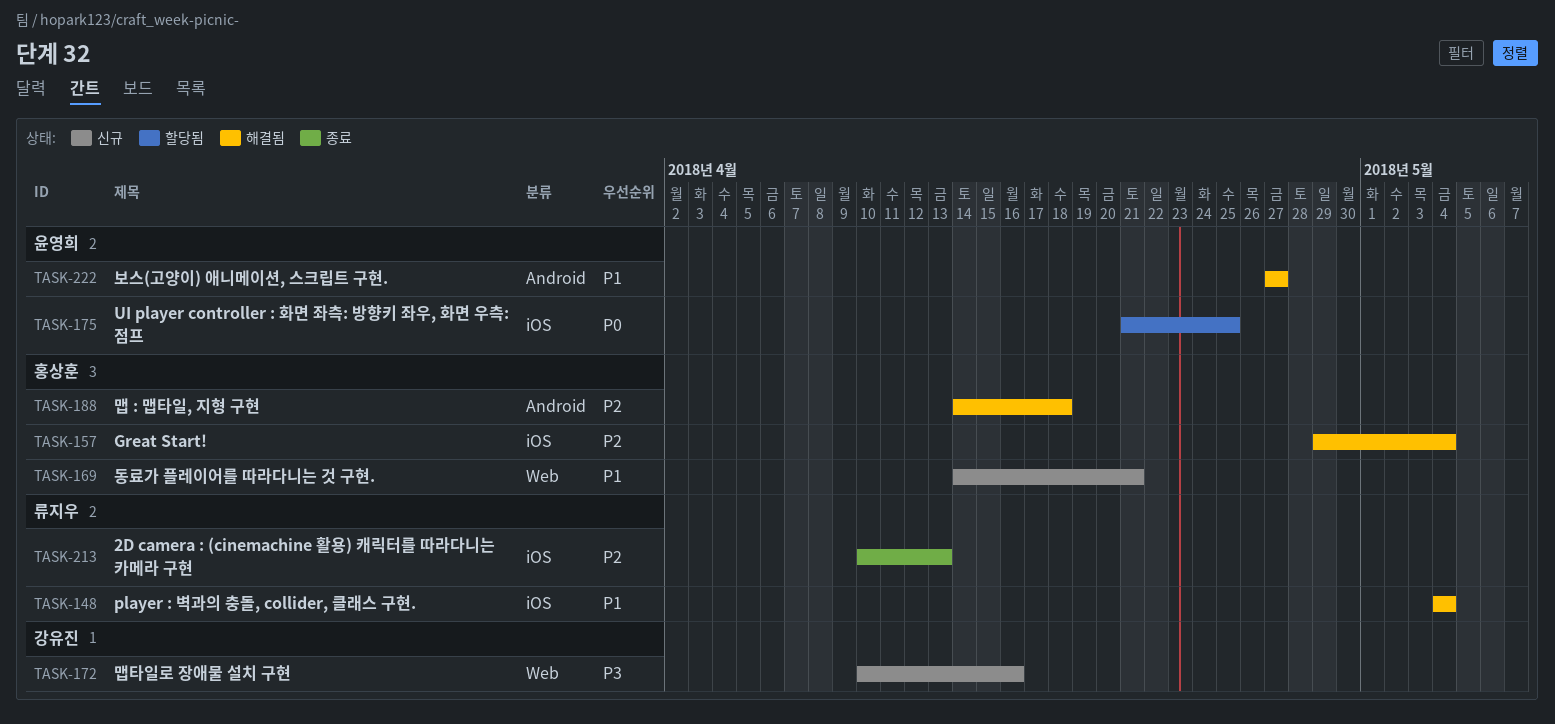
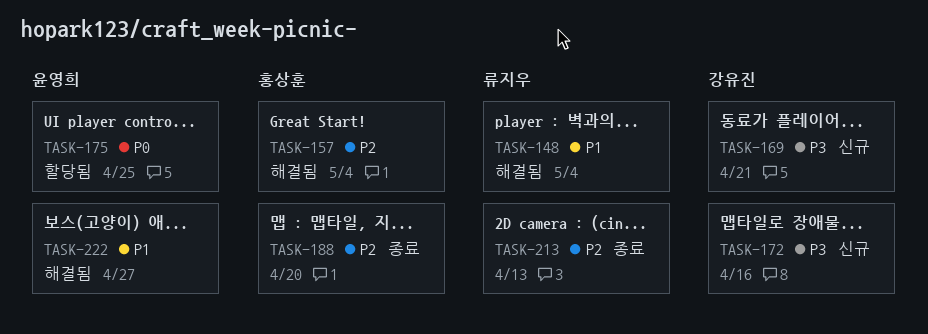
TASK-169, owner: 홍상훈 -> 강유진
TASK-169, priority: P1 -> P3
TASK-188, status: 해결됨 -> 종료
TASK-188, due: Apr 18 -> Apr 20

